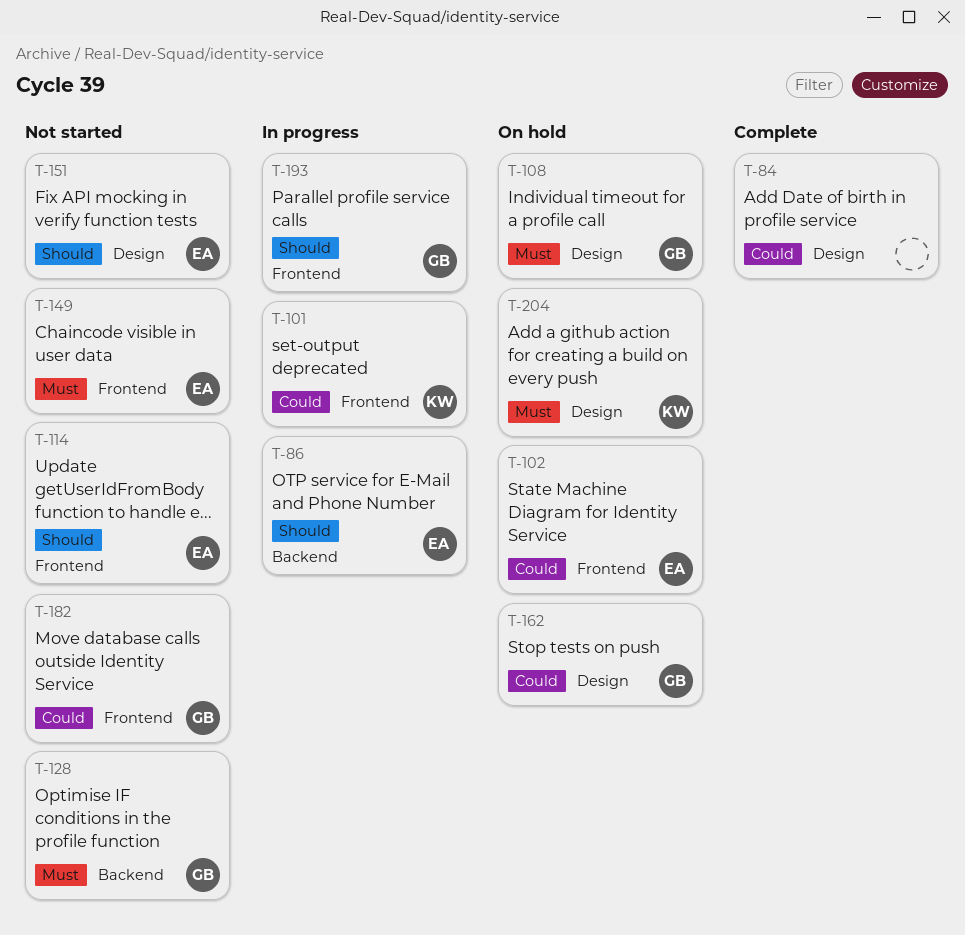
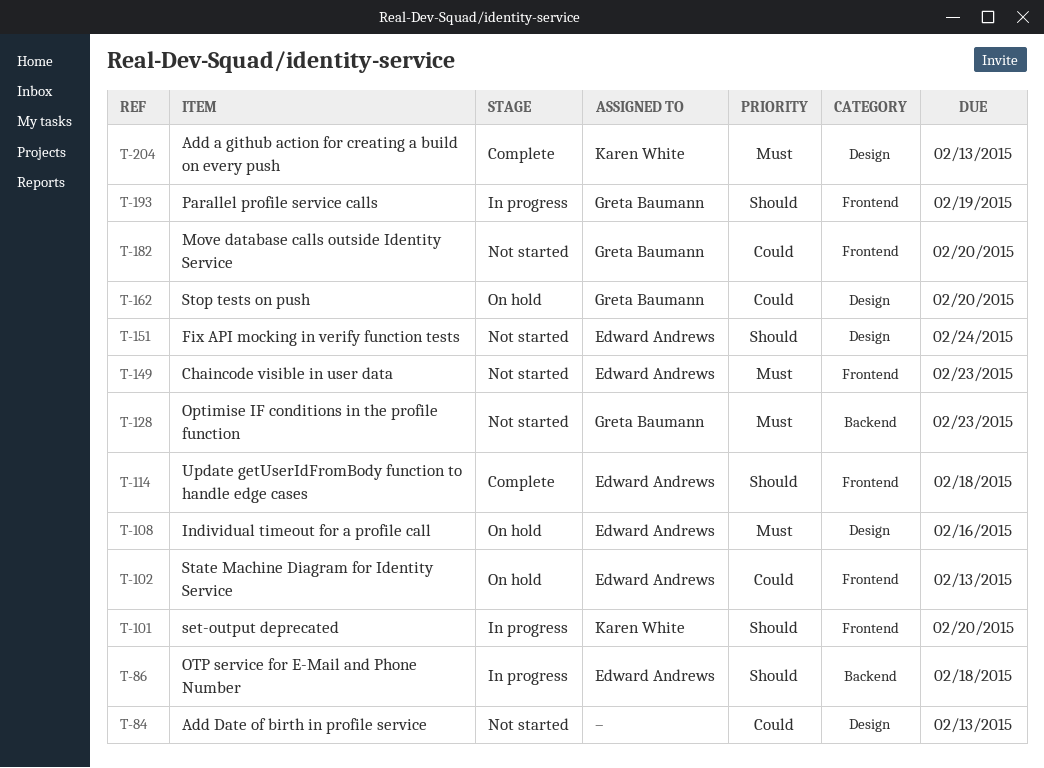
T-84, status: Complete -> Not started
T-101, priority: Could -> Should
T-108, owner: Greta Baumann -> Edward Andrews
T-114, status: Not started -> Complete
T-204, status: On hold -> Complete

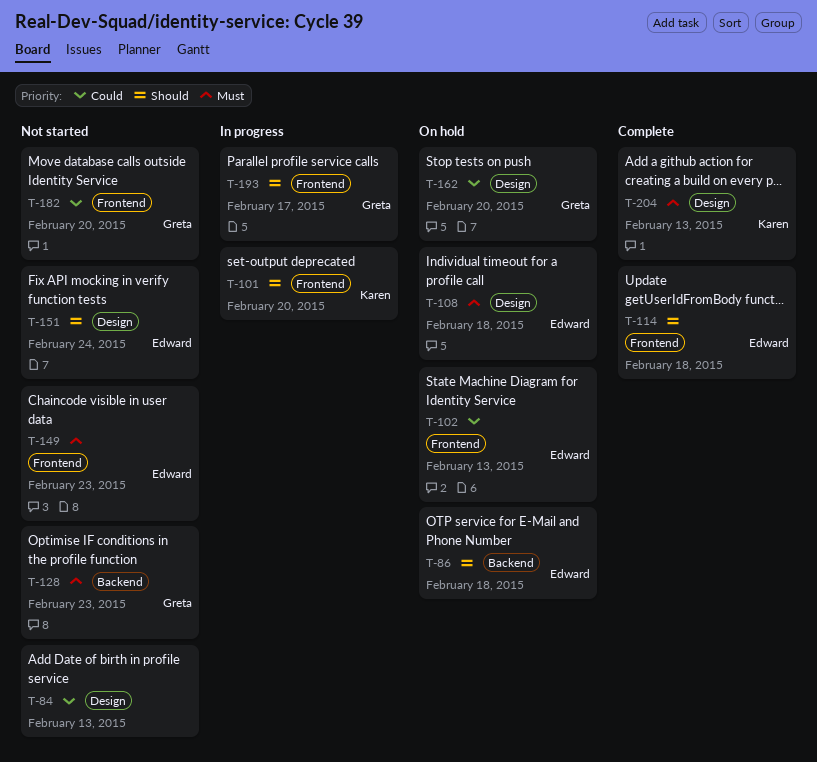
T-86, status: In progress -> On hold
T-108, due: Feb 16 -> Feb 18
T-193, due: Feb 19 -> Feb 17

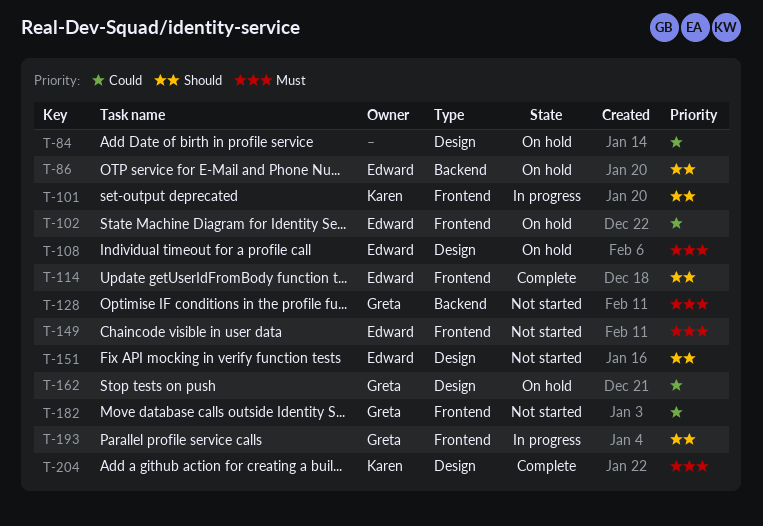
T-84, status: Not started -> On hold

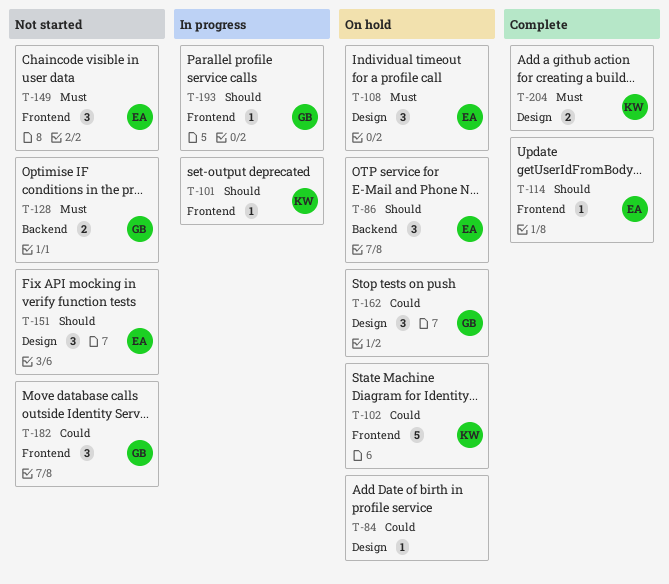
T-102, owner: Edward -> Karen

